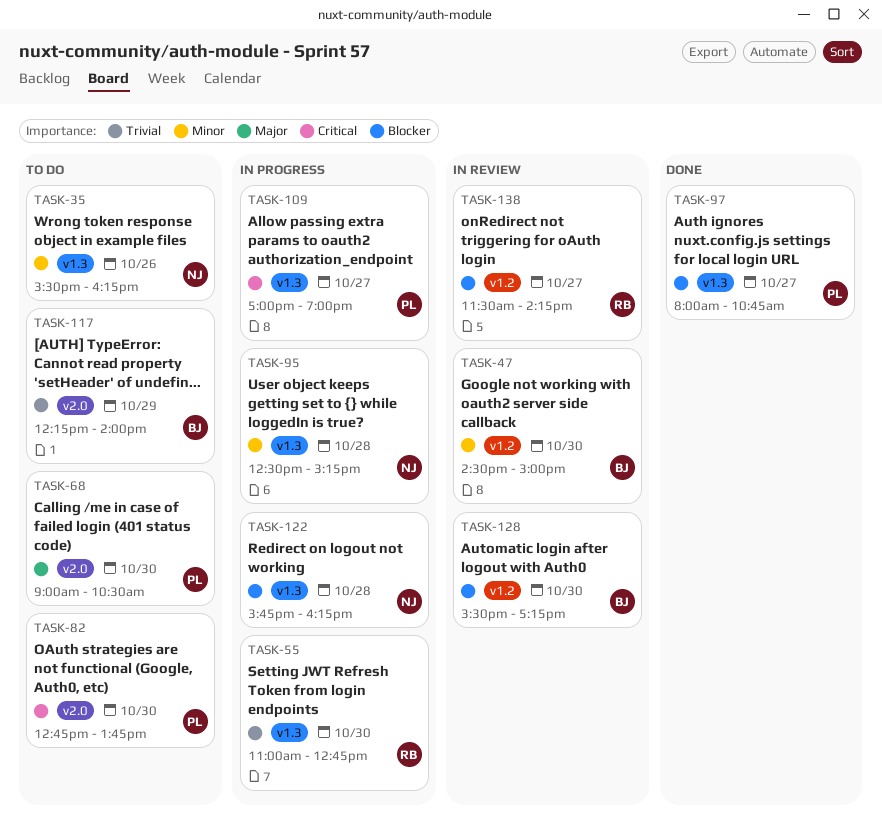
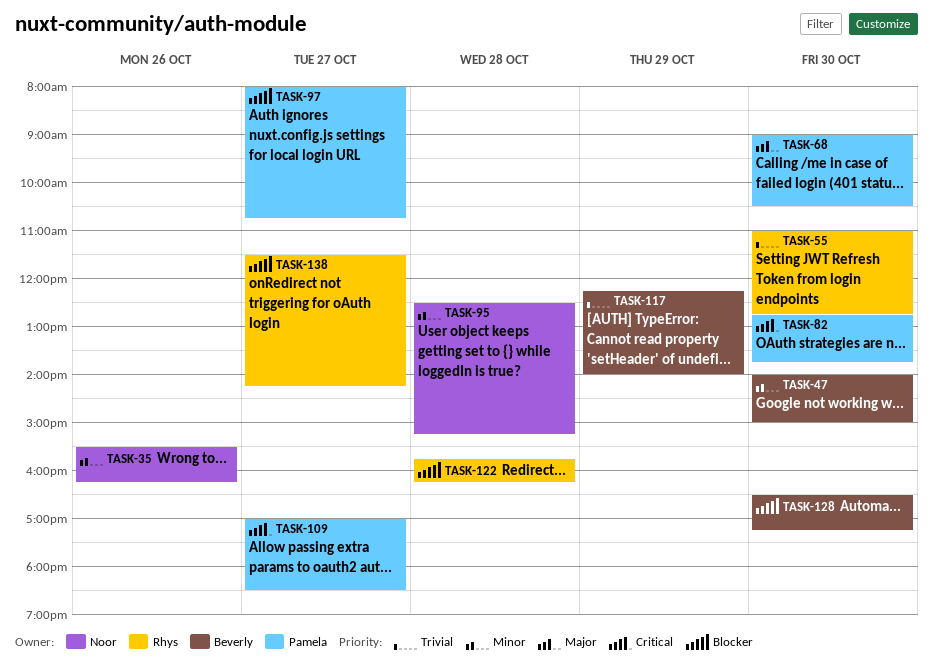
TASK-47, begins: 14:30 -> 14:00
TASK-109, ends: 19:00 -> 18:30
TASK-122, owner: Noor -> Rhys
TASK-128, begins: 15:30 -> 16:30

